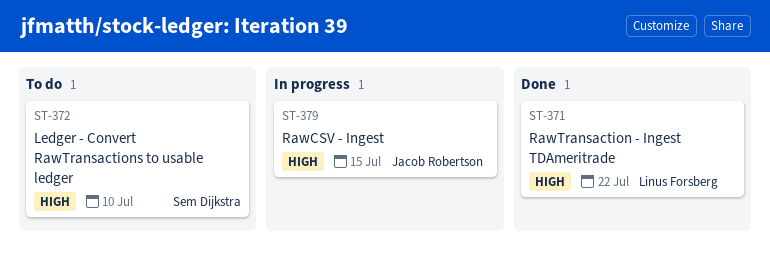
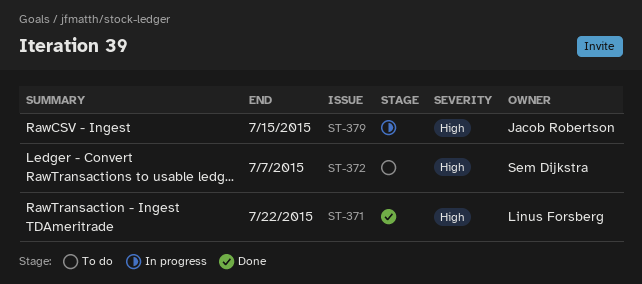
ST-372, due: Jul 10 -> Jul 7

